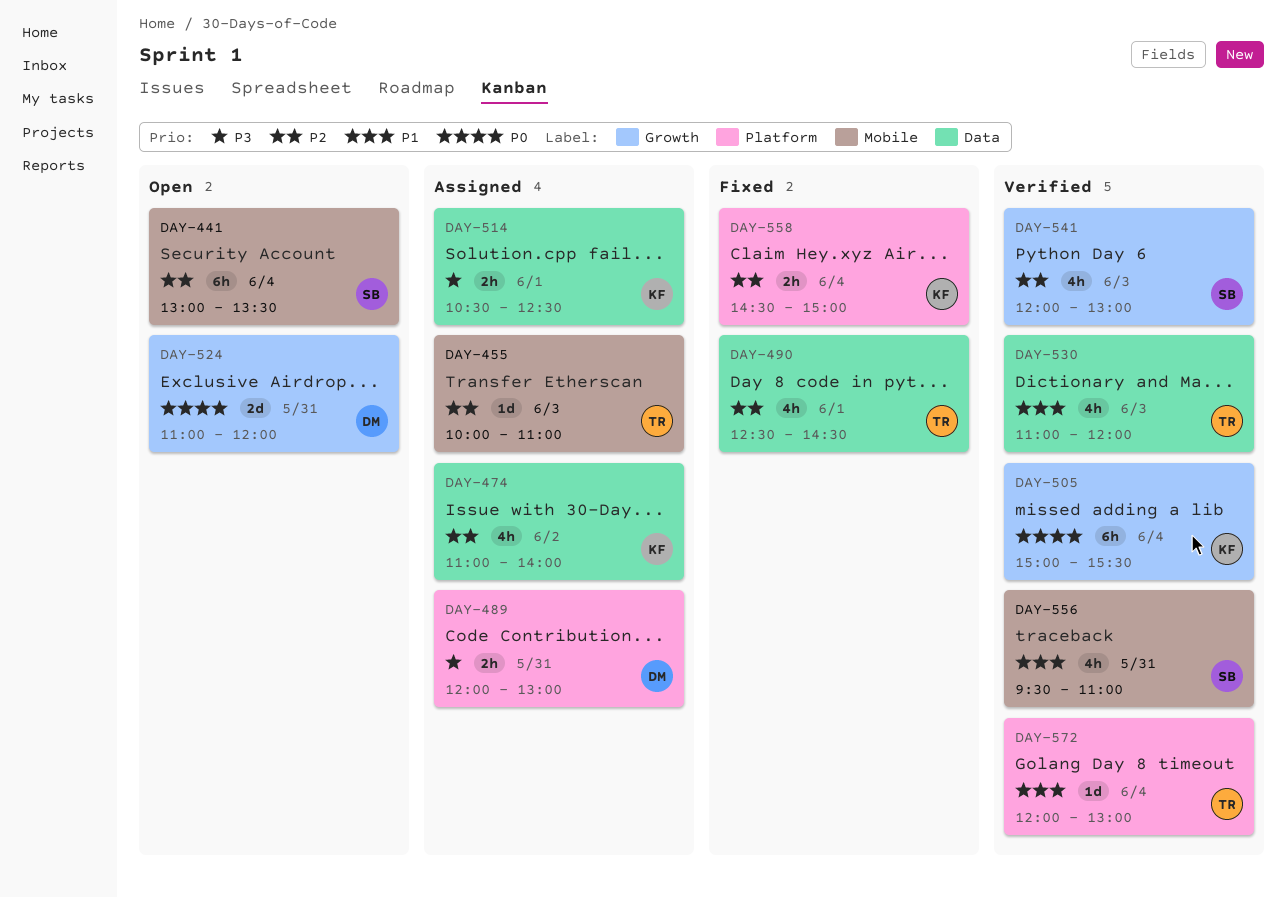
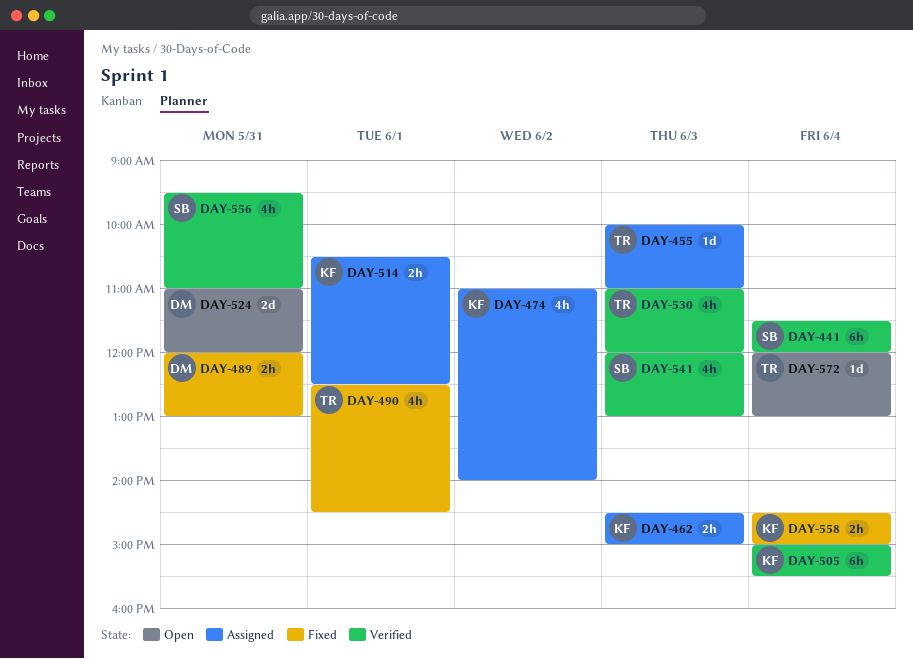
DAY-441, status: Open -> Verified
DAY-441, begins: 13:00 -> 11:30
DAY-441, ends: 13:30 -> 12:00
DAY-462: none -> present
DAY-489, status: Assigned -> Fixed
DAY-572, status: Verified -> Open

